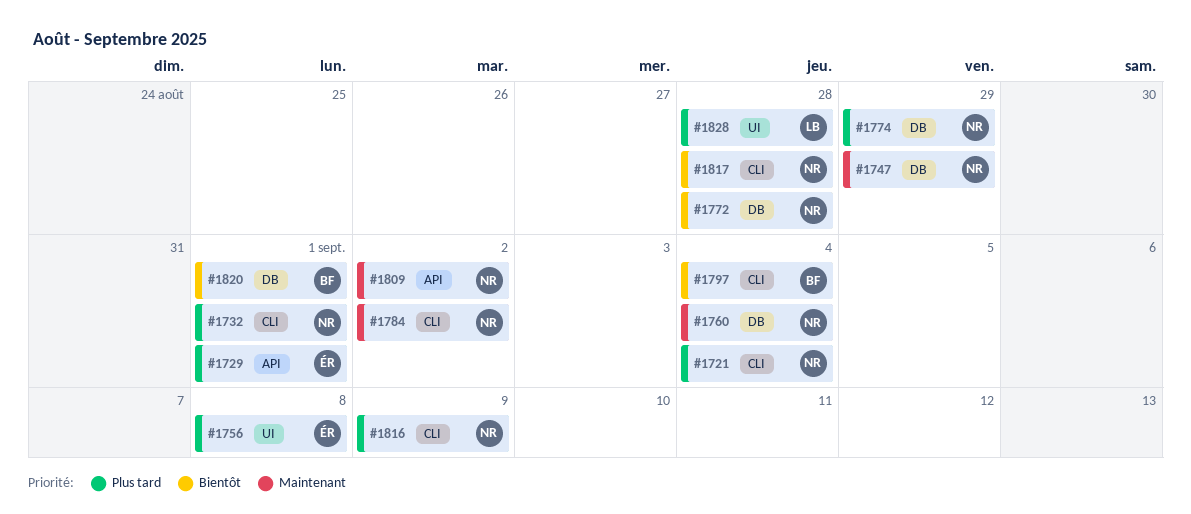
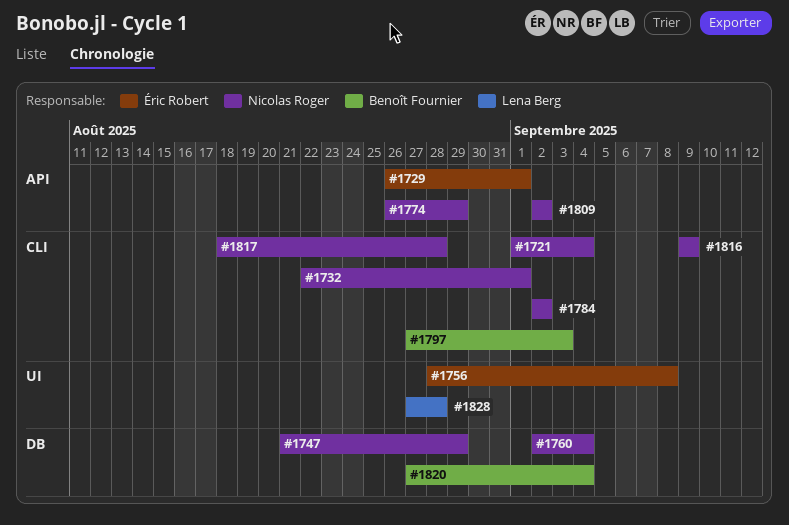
#1772: present -> none
#1774, label: DB -> API
#1797, due: Sep 4 -> Sep 3
#1820, due: Sep 1 -> Sep 4

